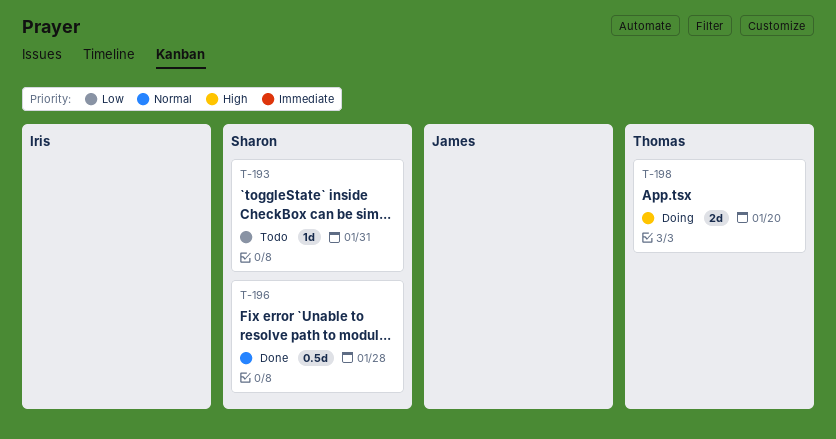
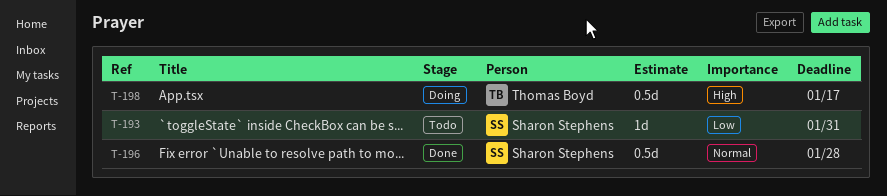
T-198, estimate: 2d -> 0.5d
T-198, due: Jan 20 -> Jan 17

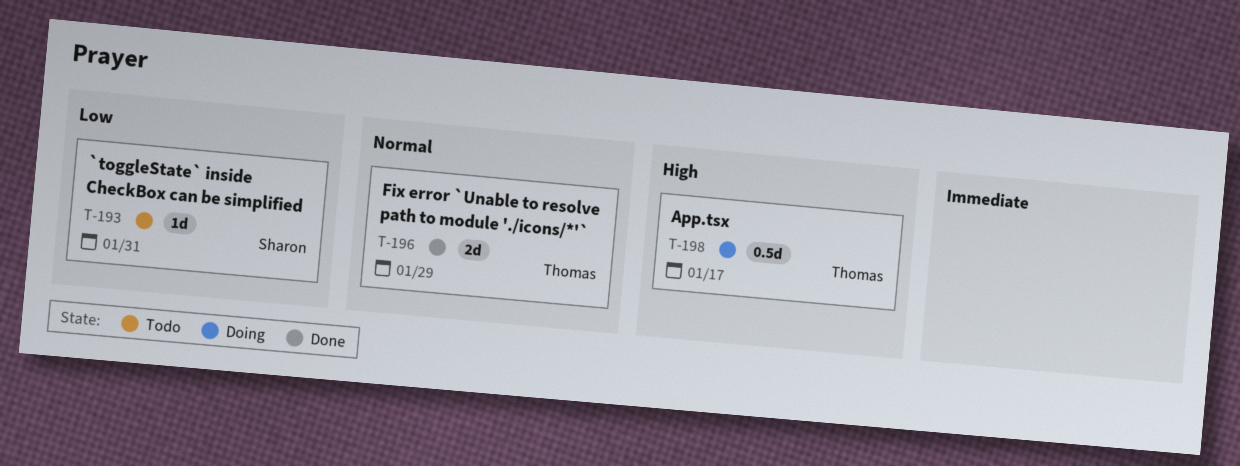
T-196, owner: Sharon Stephens -> Thomas Boyd
T-196, estimate: 0.5d -> 2d
T-196, due: Jan 28 -> Jan 29

